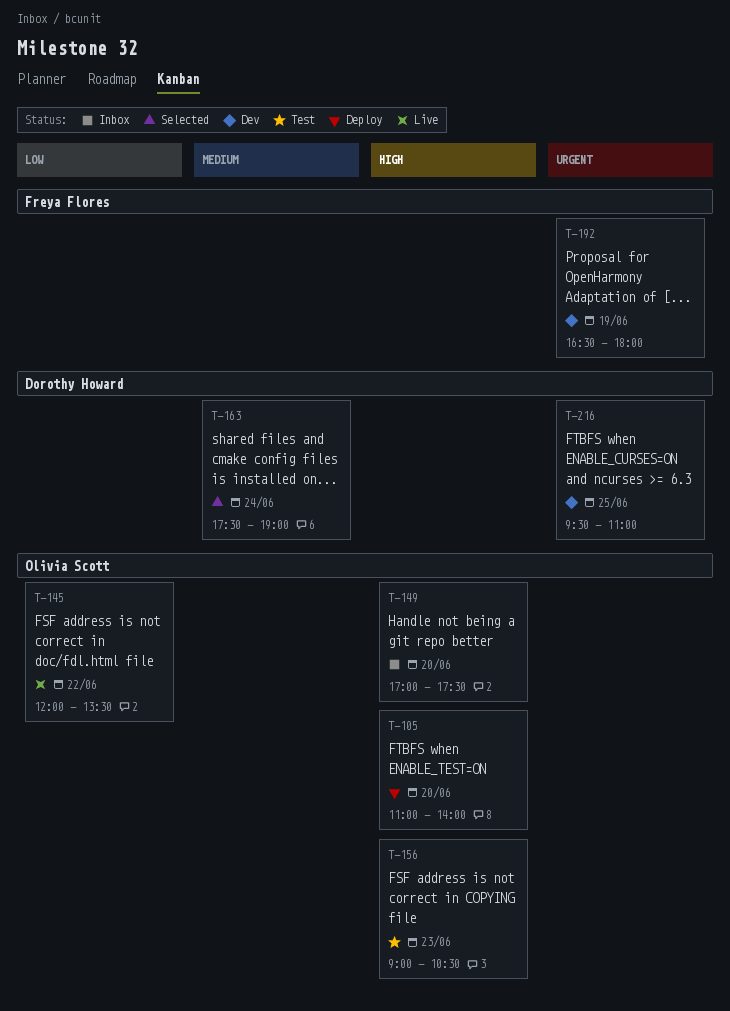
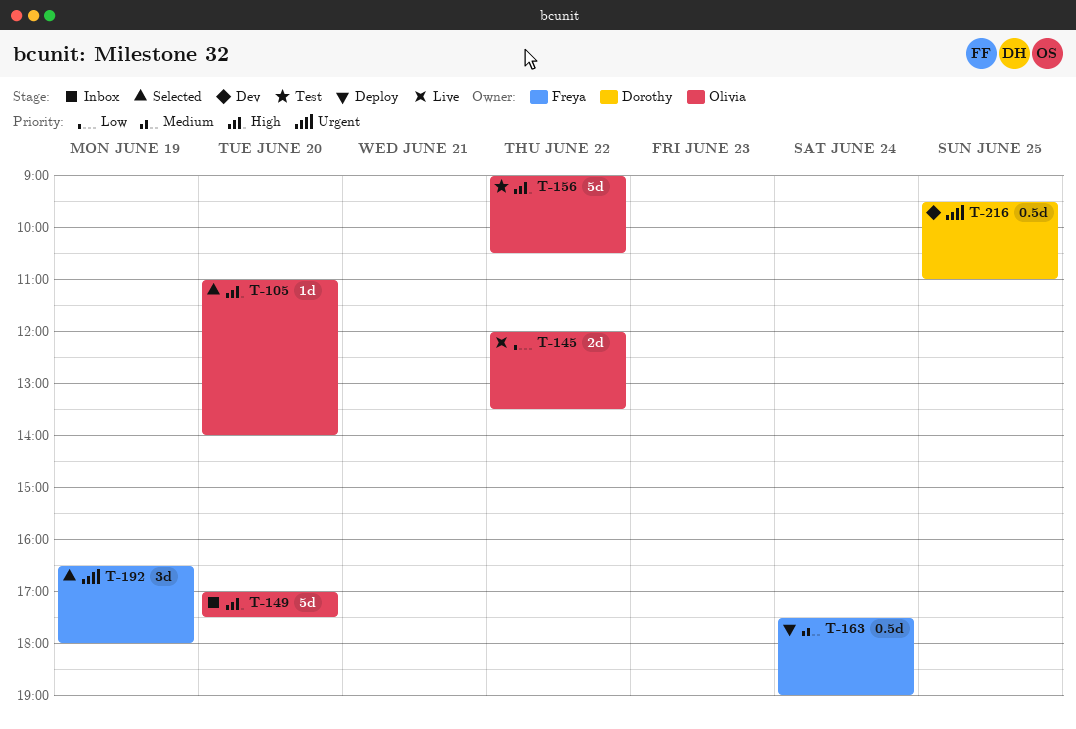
T-105, status: Deploy -> Selected
T-156, day: Jun 23 -> Jun 22
T-163, status: Selected -> Deploy
T-163, owner: Dorothy Howard -> Freya Flores
T-192, status: Dev -> Selected

